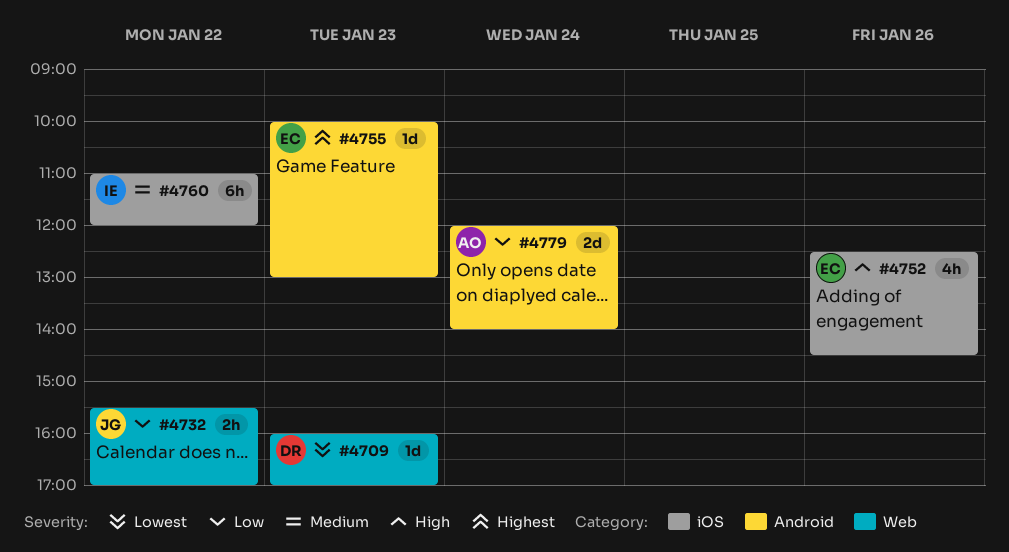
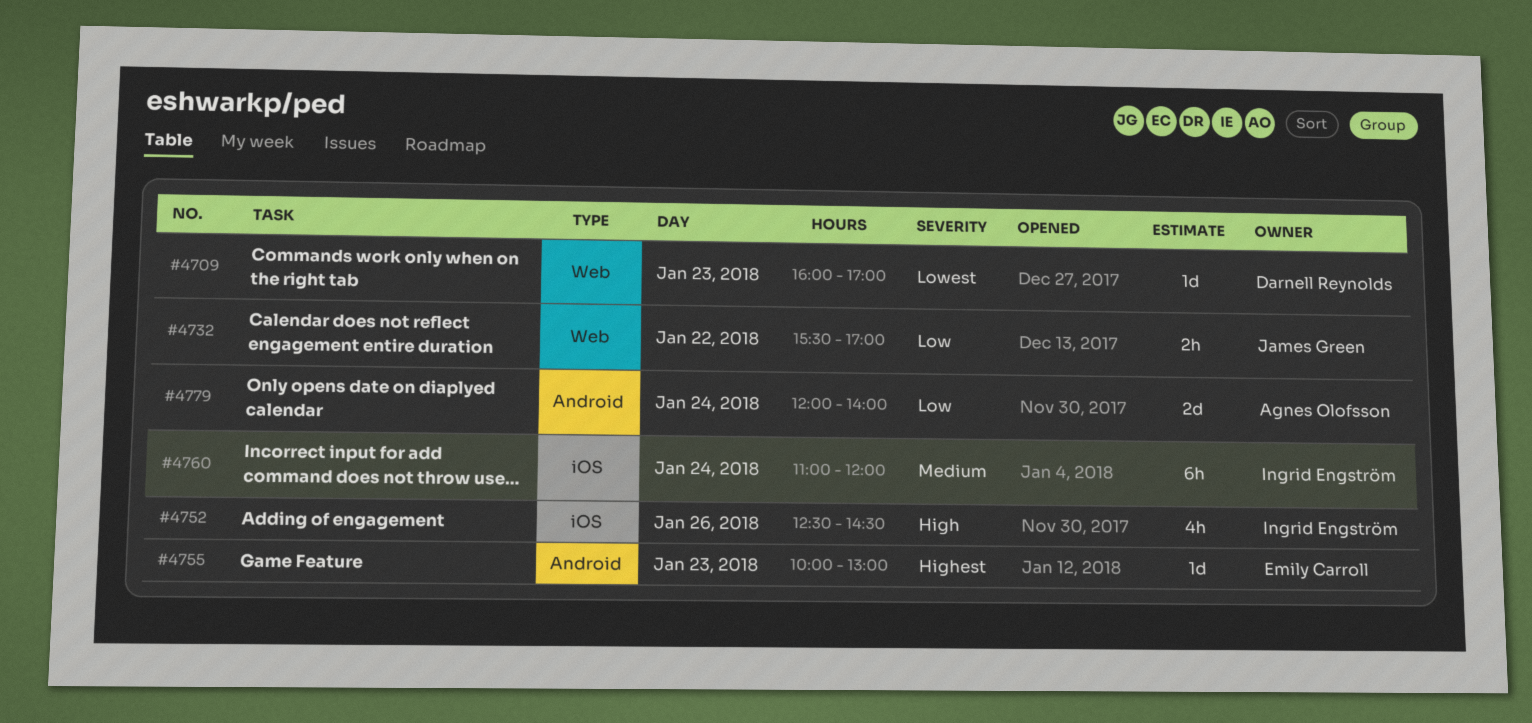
#4752, owner: Emily Carroll -> Ingrid Engström
#4760, day: Jan 22 -> Jan 24

